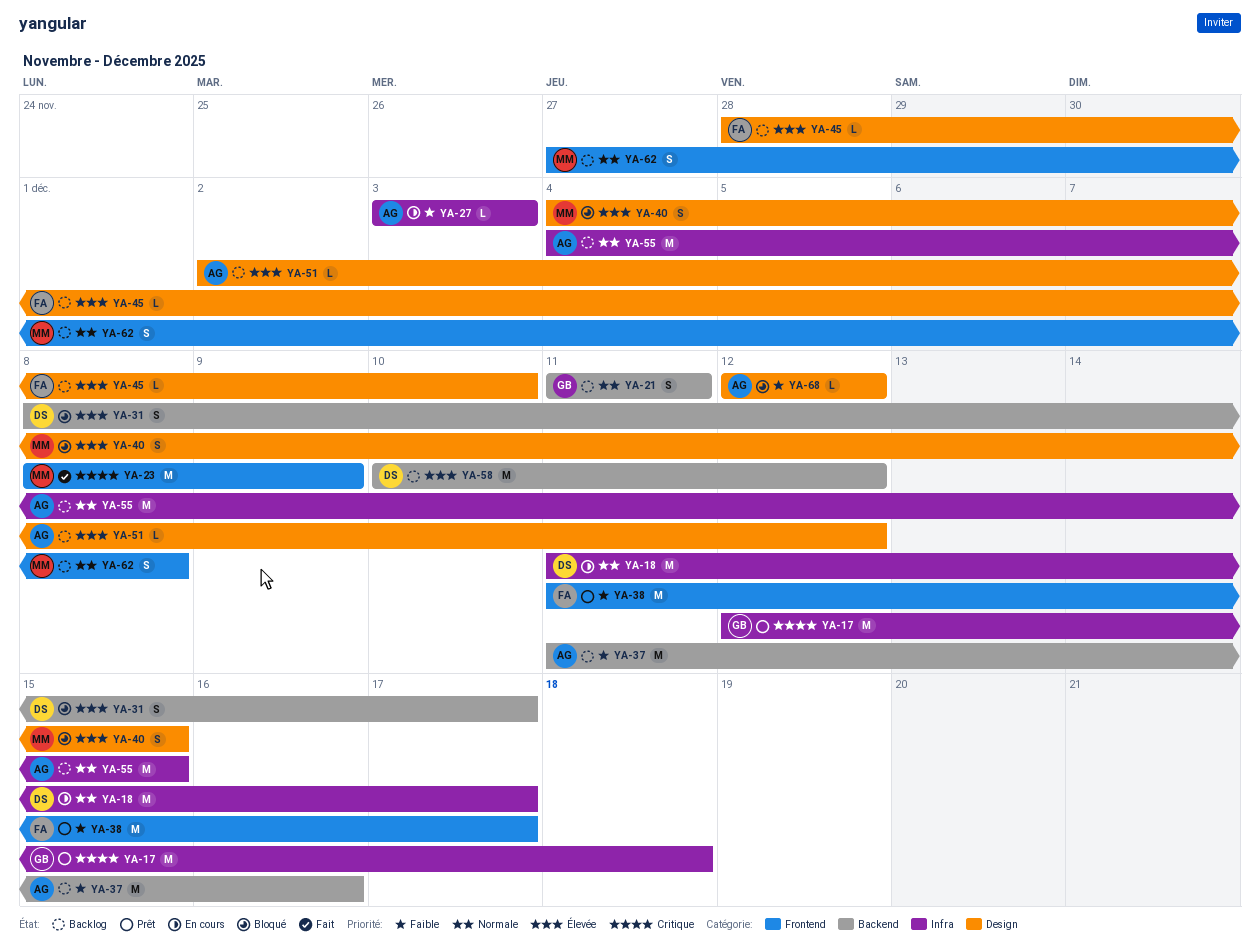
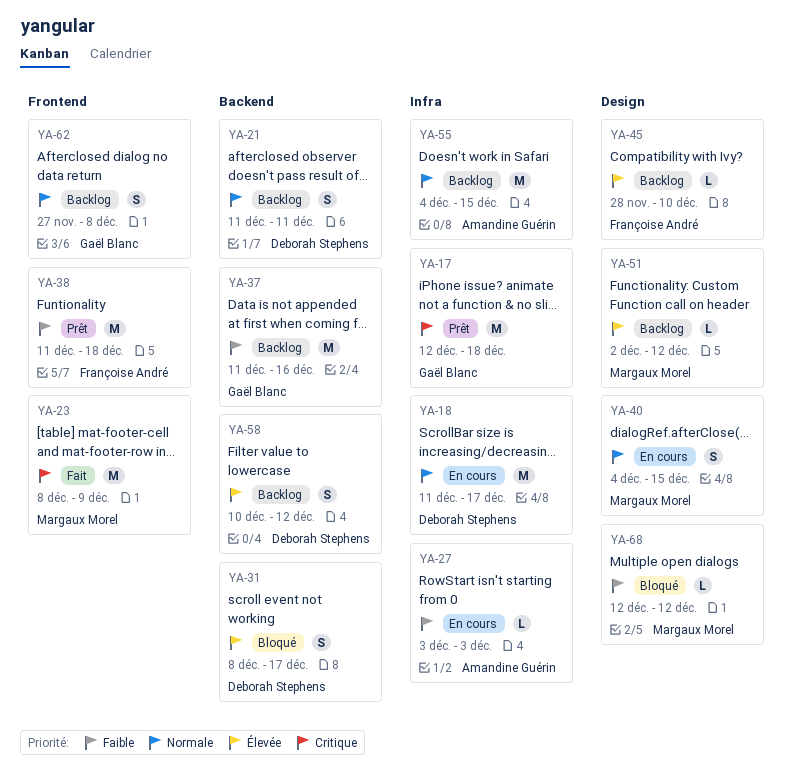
YA-21, owner: Gaël Blanc -> Deborah Stephens
YA-37, owner: Amandine Guérin -> Gaël Blanc
YA-38, due: Dec 17 -> Dec 18
YA-40, status: Bloqué -> En cours
YA-40, priority: Élevée -> Normale
YA-51, owner: Amandine Guérin -> Margaux Morel
YA-58, estimate: M -> S
YA-62, owner: Margaux Morel -> Gaël Blanc
YA-68, owner: Amandine Guérin -> Margaux Morel

